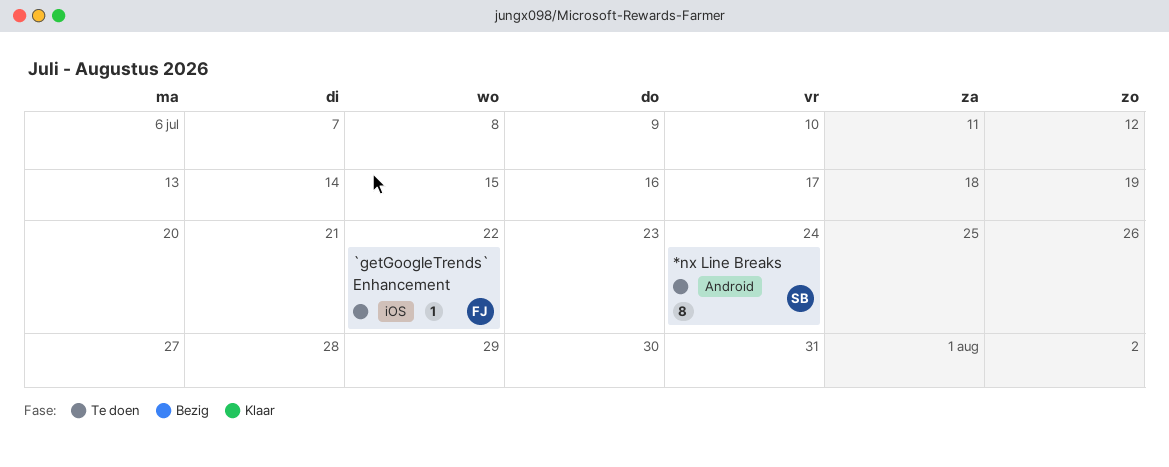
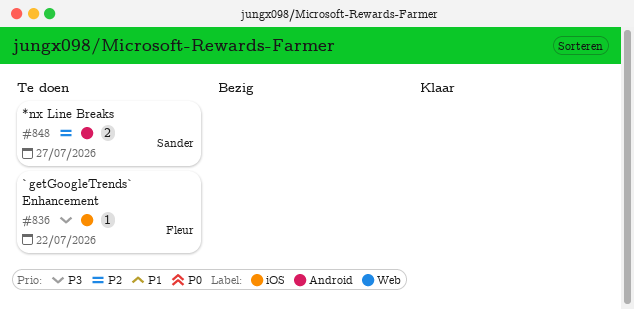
*nx Line Breaks, estimate: 8 -> 2
*nx Line Breaks, due: Jul 24 -> Jul 27

